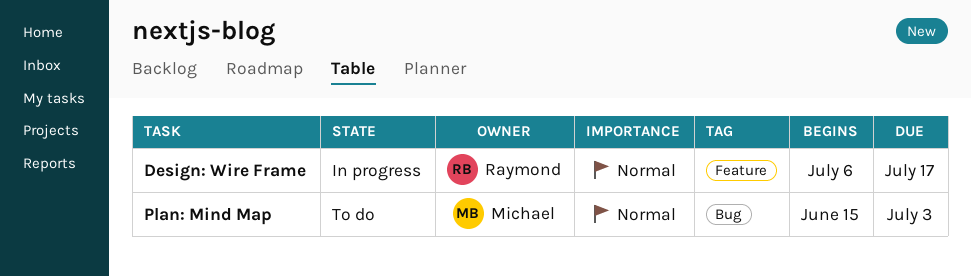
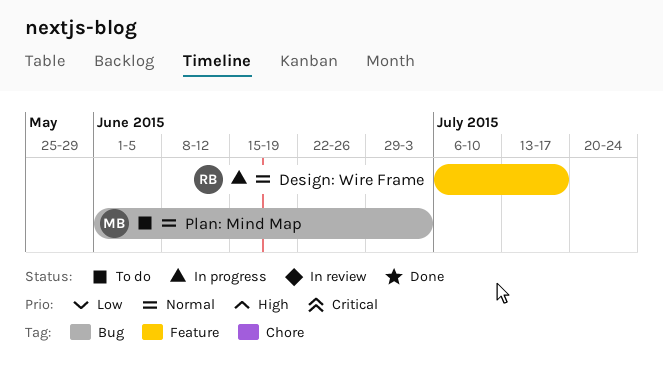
Plan: Mind Map, start: Jun 15 -> Jun 1

